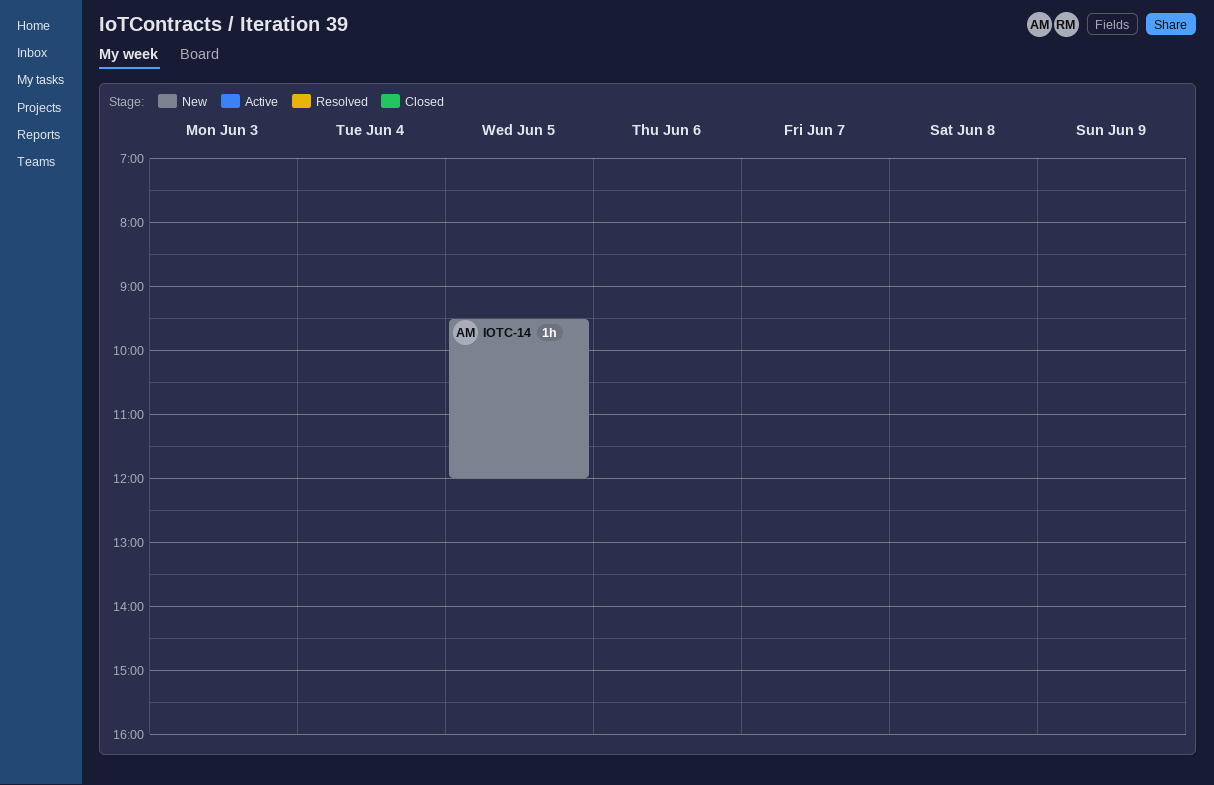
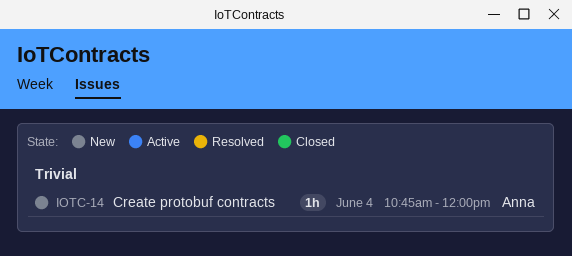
IOTC-14, day: Jun 5 -> Jun 4
IOTC-14, begins: 09:30 -> 10:45

